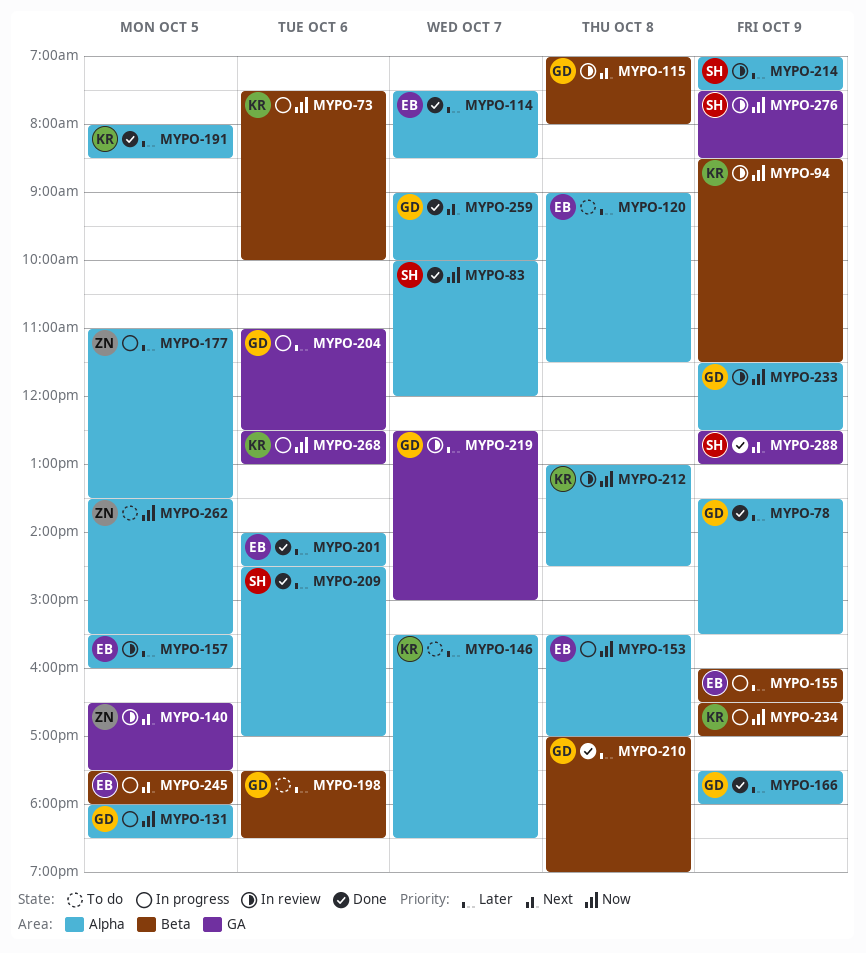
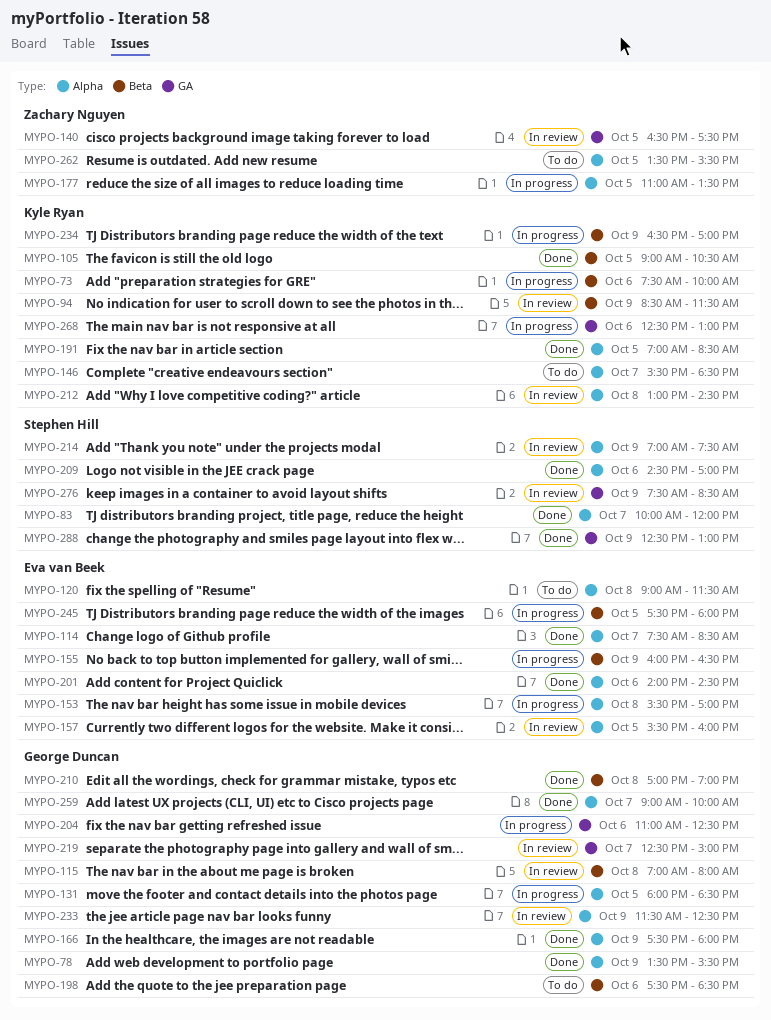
MYPO-105: none -> present
MYPO-191, begins: 08:00 -> 07:00

